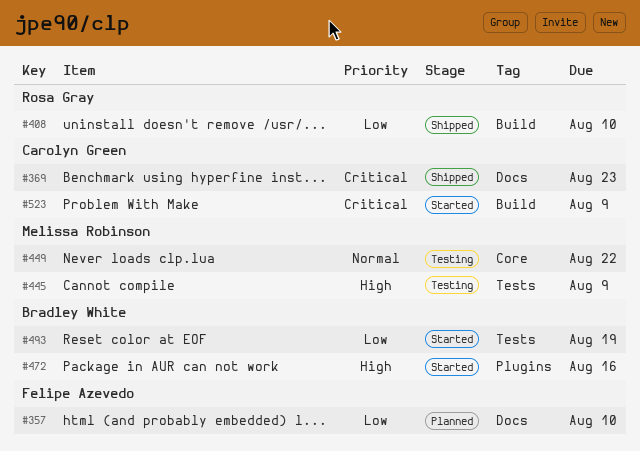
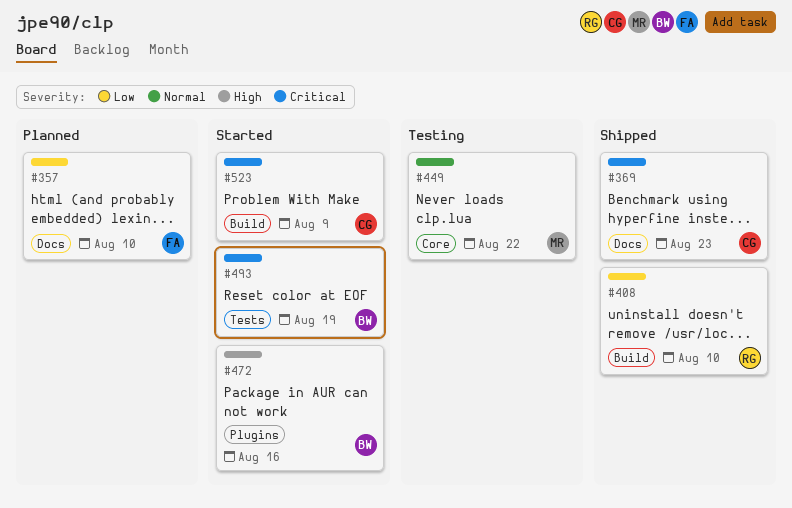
#445: present -> none
#493, priority: Low -> Critical

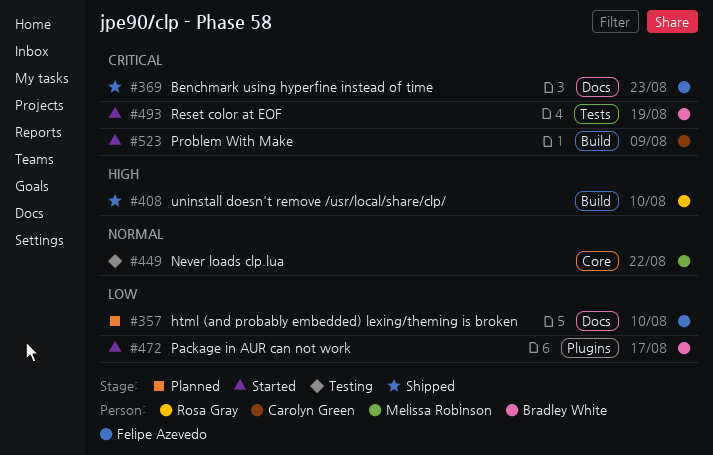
#369, owner: Carolyn Green -> Felipe Azevedo
#408, priority: Low -> High
#472, priority: High -> Low
#472, due: Aug 16 -> Aug 17

